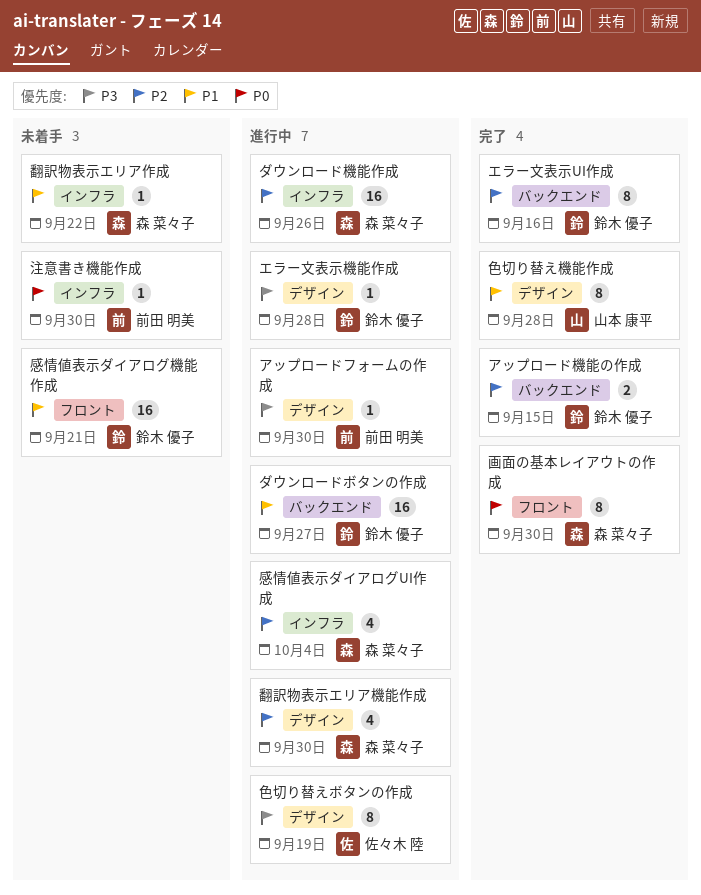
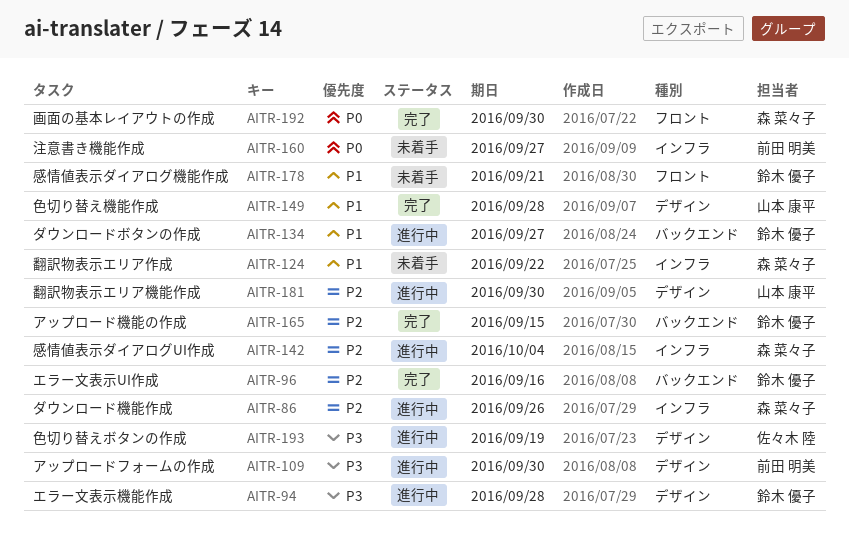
注意書き機能作成, due: Sep 30 -> Sep 27
翻訳物表示エリア機能作成, owner: 森 菜々子 -> 山本 康平

